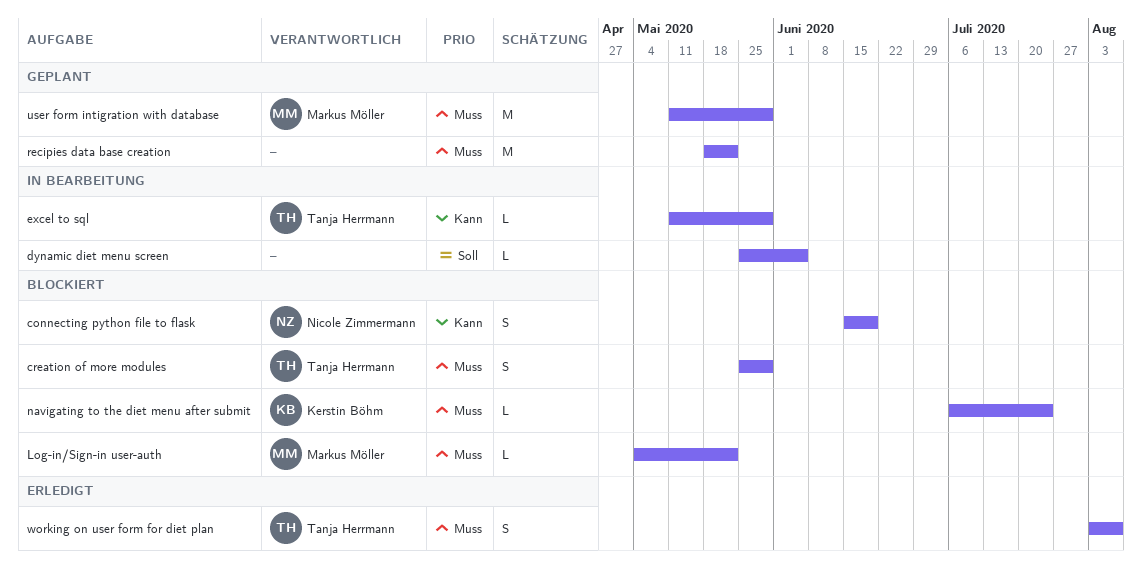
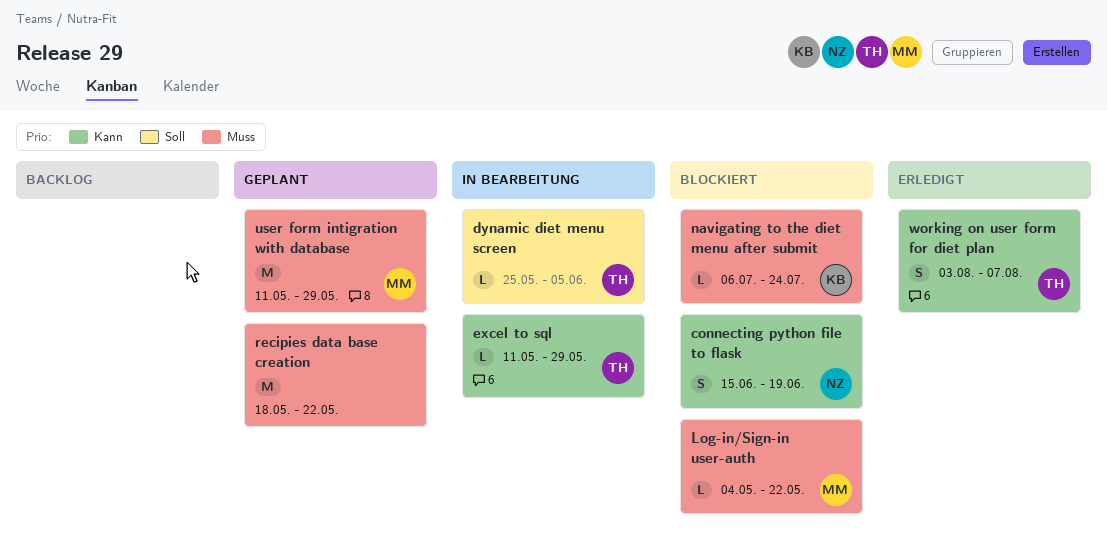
creation of more modules: present -> none
dynamic diet menu screen, owner: none -> Tanja Herrmann
working on user form for diet plan, priority: Muss -> Kann

